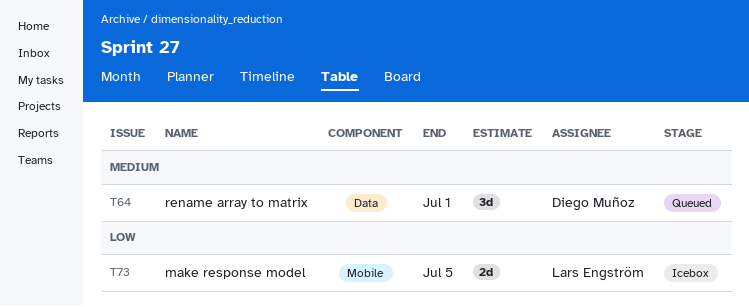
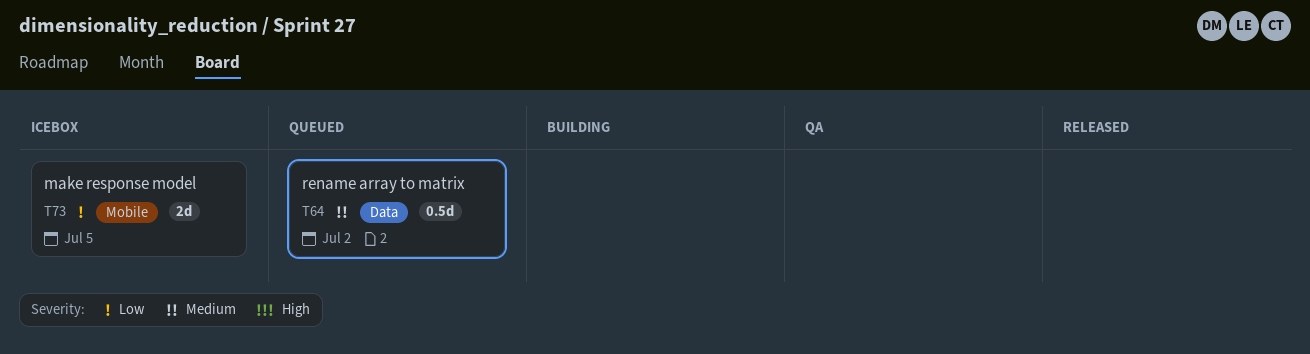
T64, estimate: 3d -> 0.5d
T64, due: Jul 1 -> Jul 2

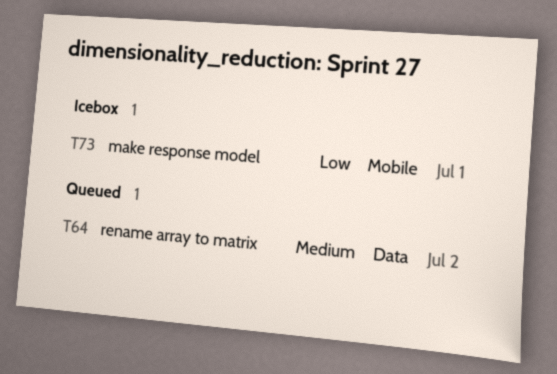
T73, due: Jul 5 -> Jul 1

